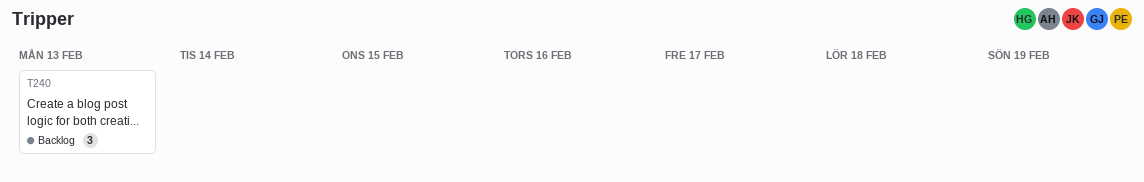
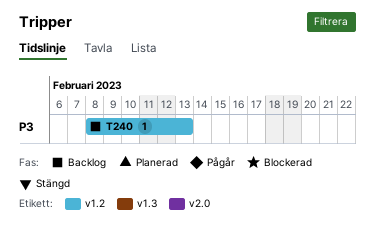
T240, estimate: 3 -> 1

